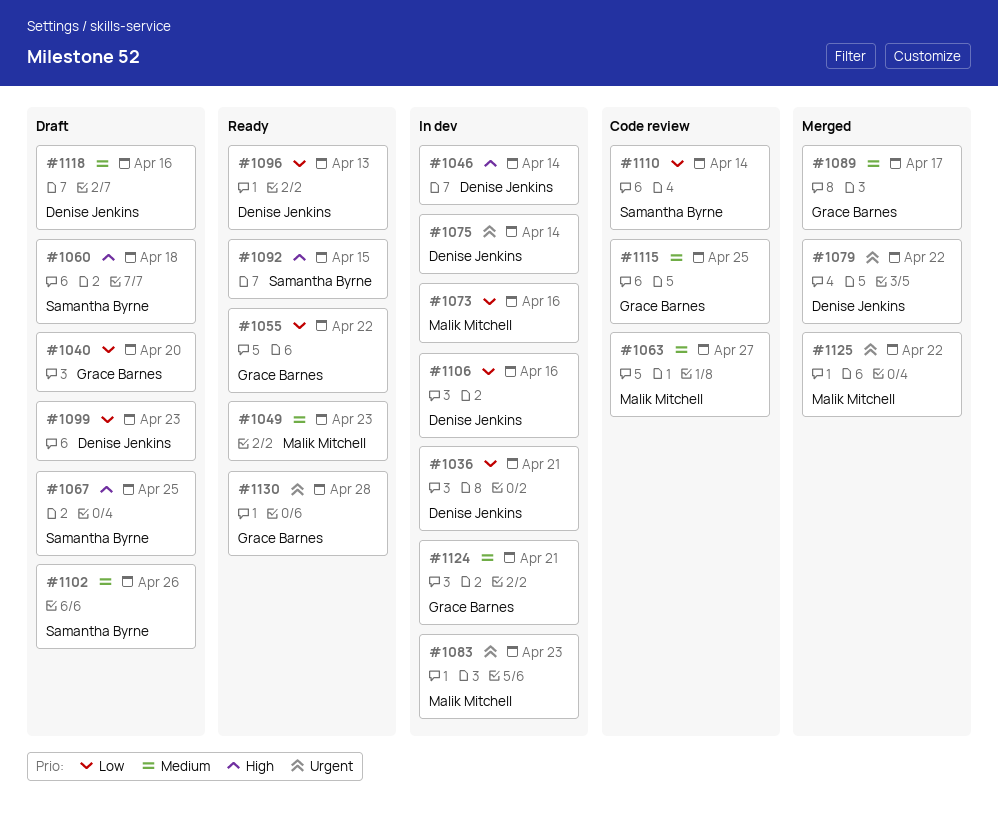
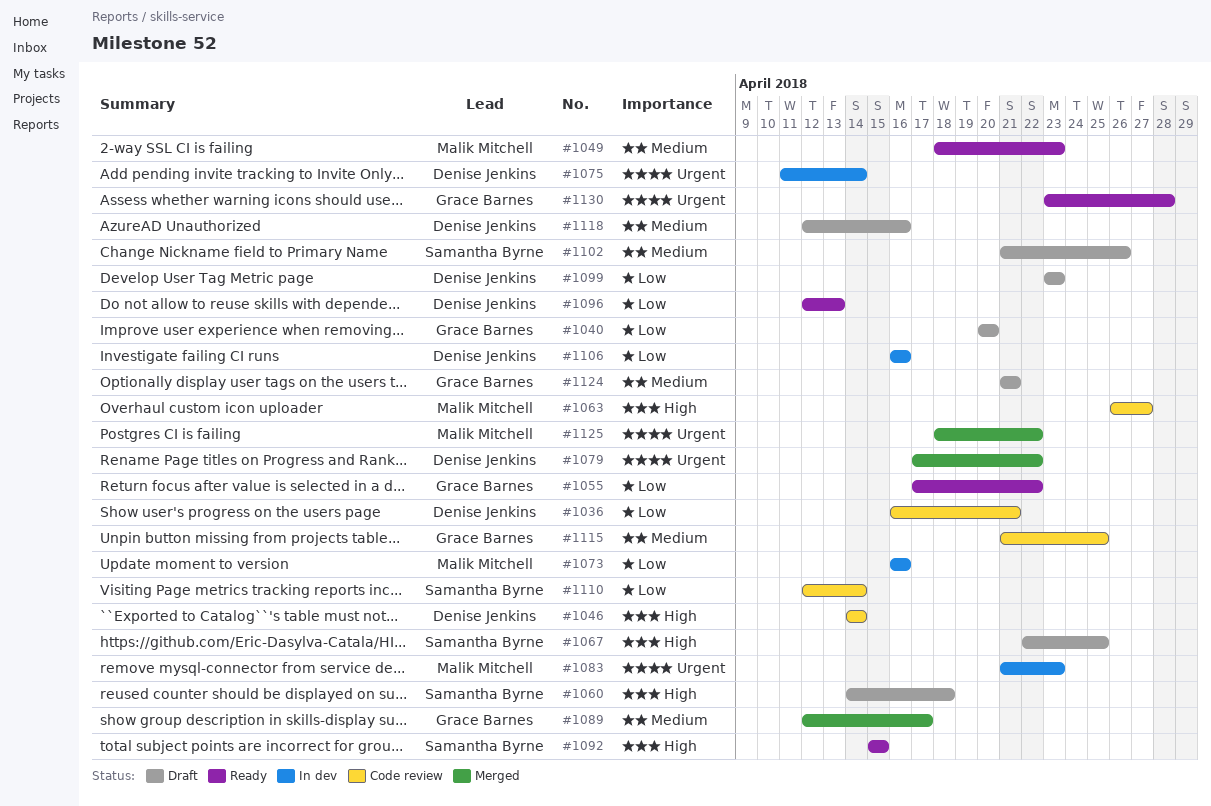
#1036, status: In dev -> Code review
#1046, status: In dev -> Code review
#1063, priority: Medium -> High
#1124, status: In dev -> Draft

